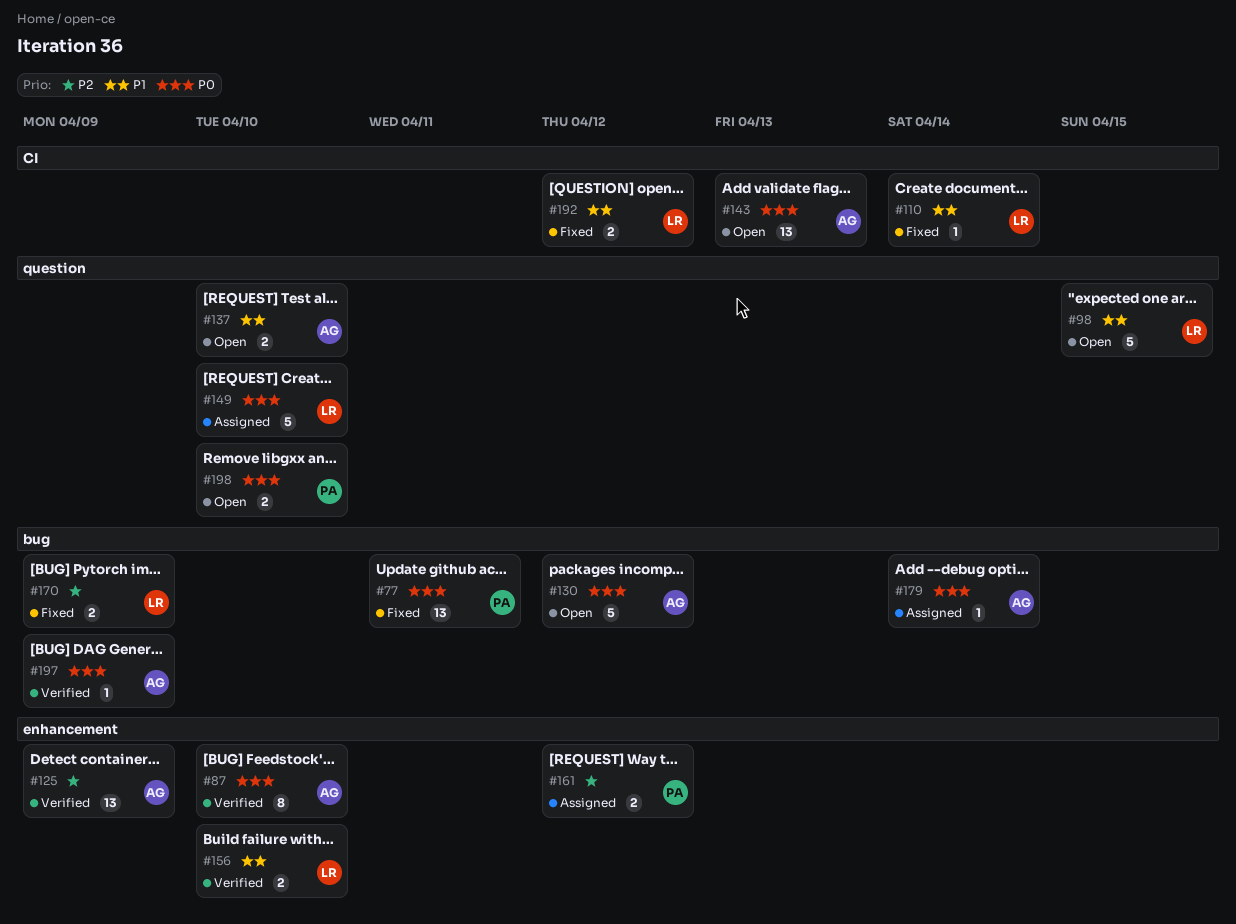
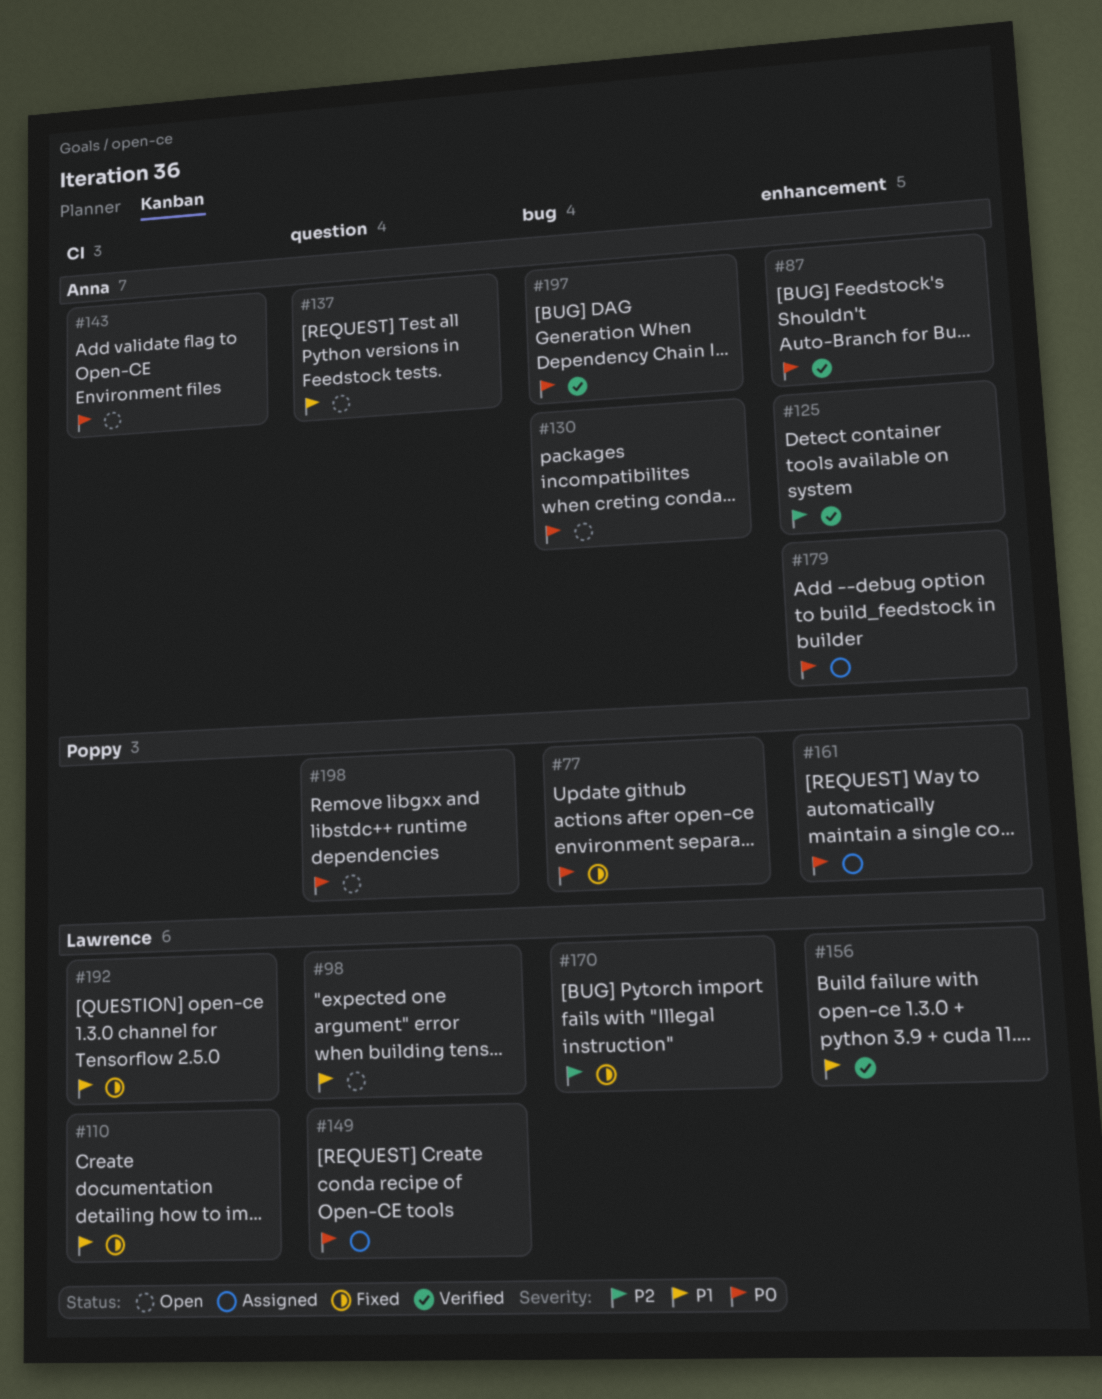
#161, priority: P2 -> P0
#179, label: bug -> enhancement

